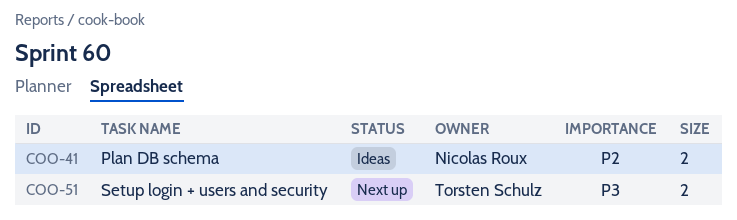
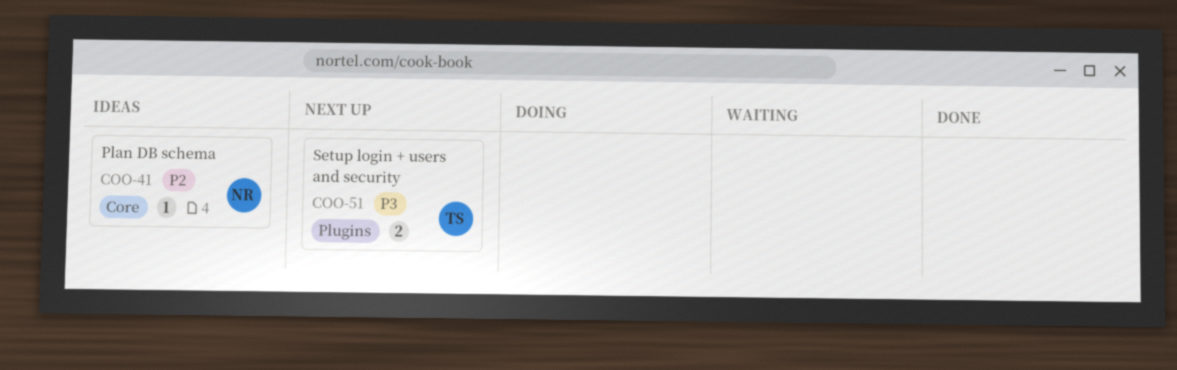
COO-41, estimate: 2 -> 1

